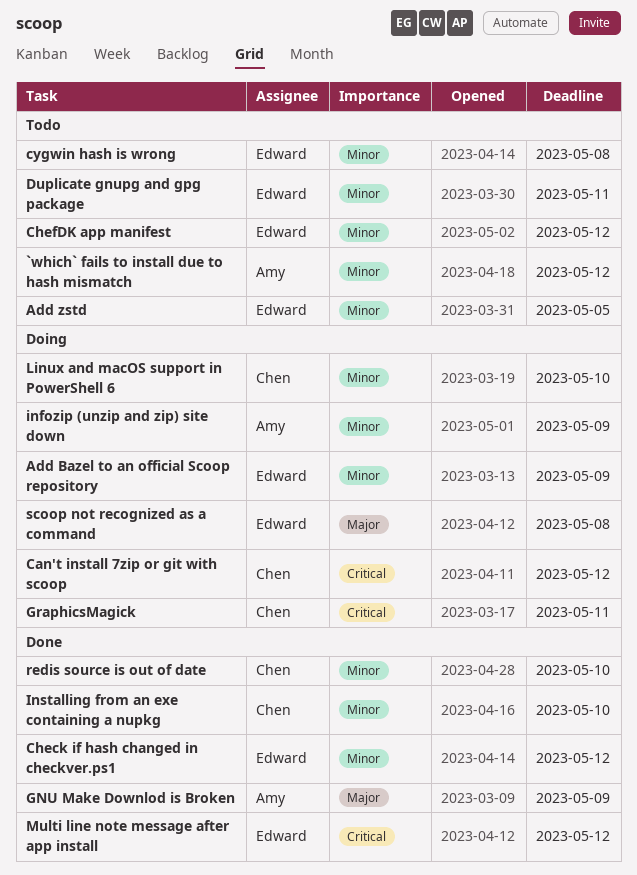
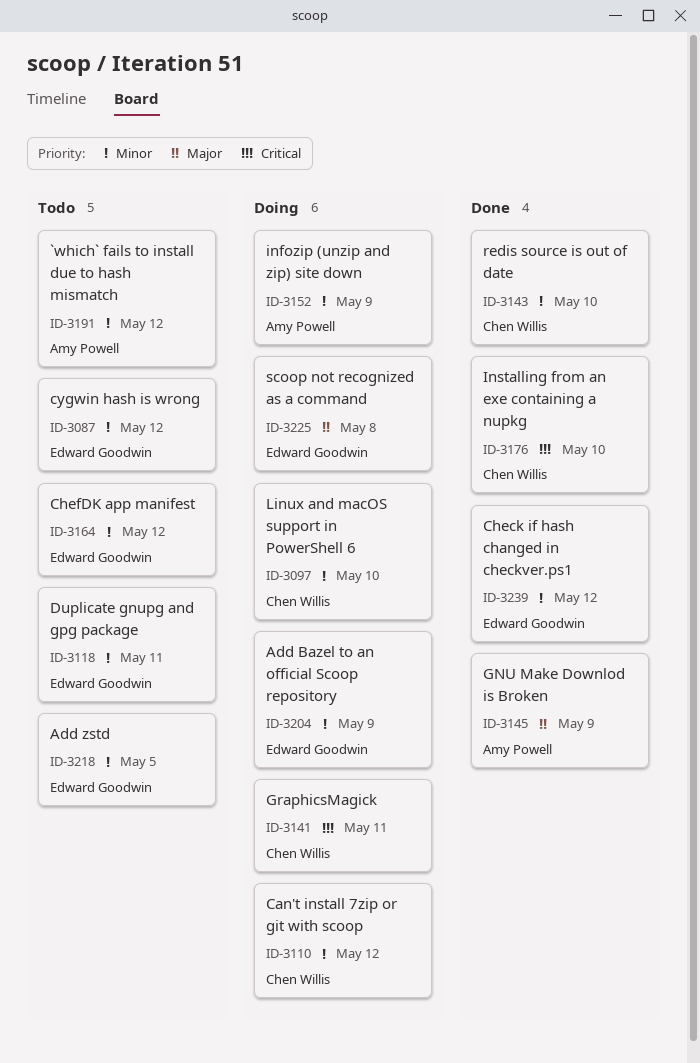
Can't install 7zip or git with scoop, priority: Critical -> Minor
cygwin hash is wrong, due: May 8 -> May 12
Installing from an exe containing a nupkg, priority: Minor -> Critical
Multi line note message after app install: present -> none

